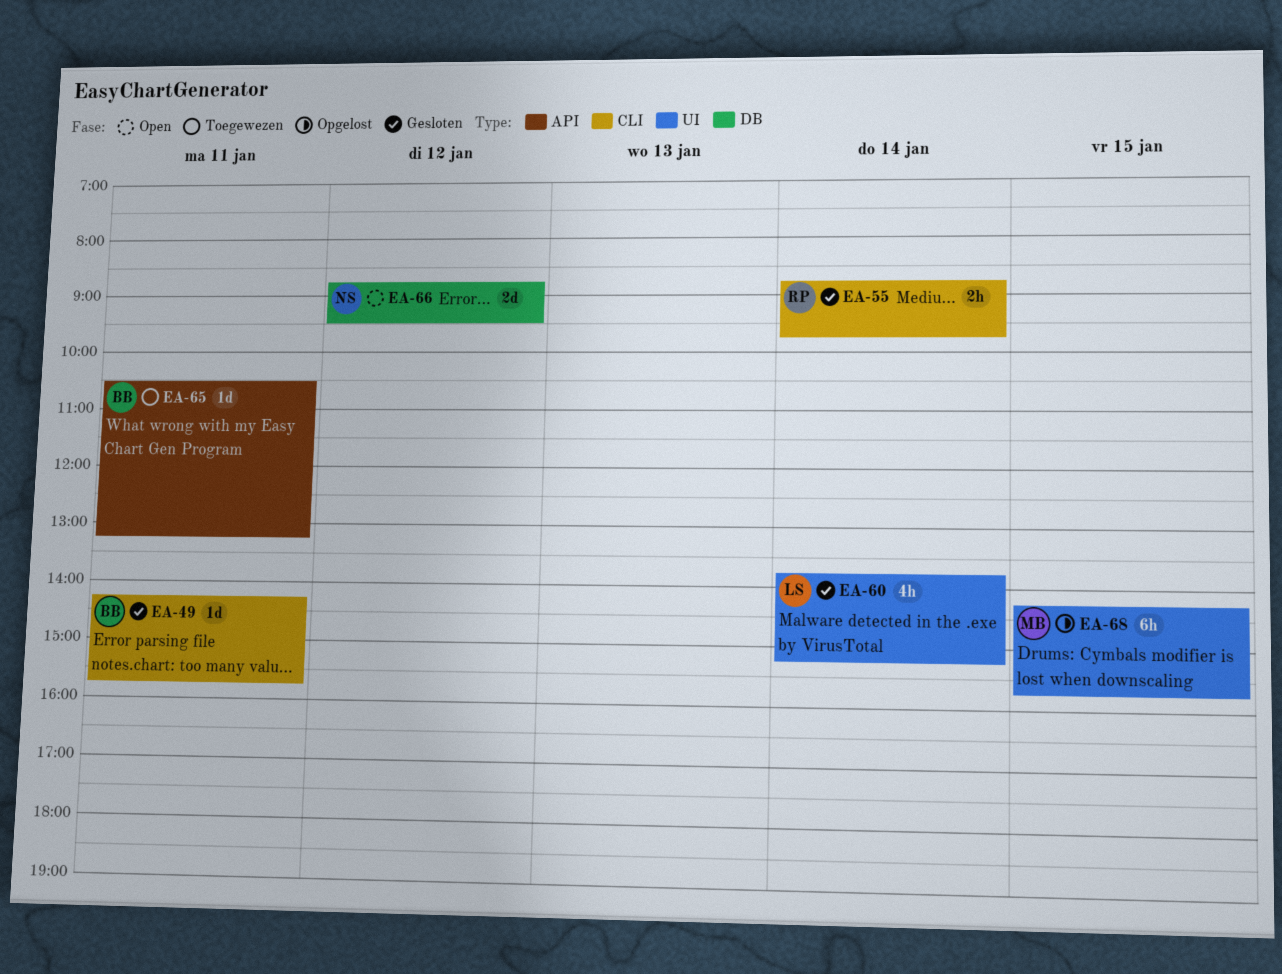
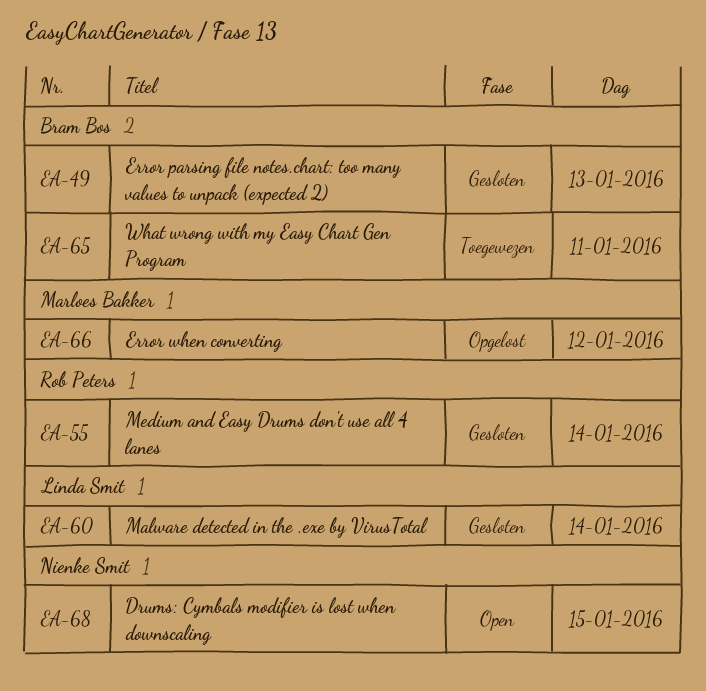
EA-49, day: Jan 11 -> Jan 13
EA-66, status: Open -> Opgelost
EA-66, owner: Nienke Smit -> Marloes Bakker
EA-68, status: Opgelost -> Open
EA-68, owner: Marloes Bakker -> Nienke Smit

